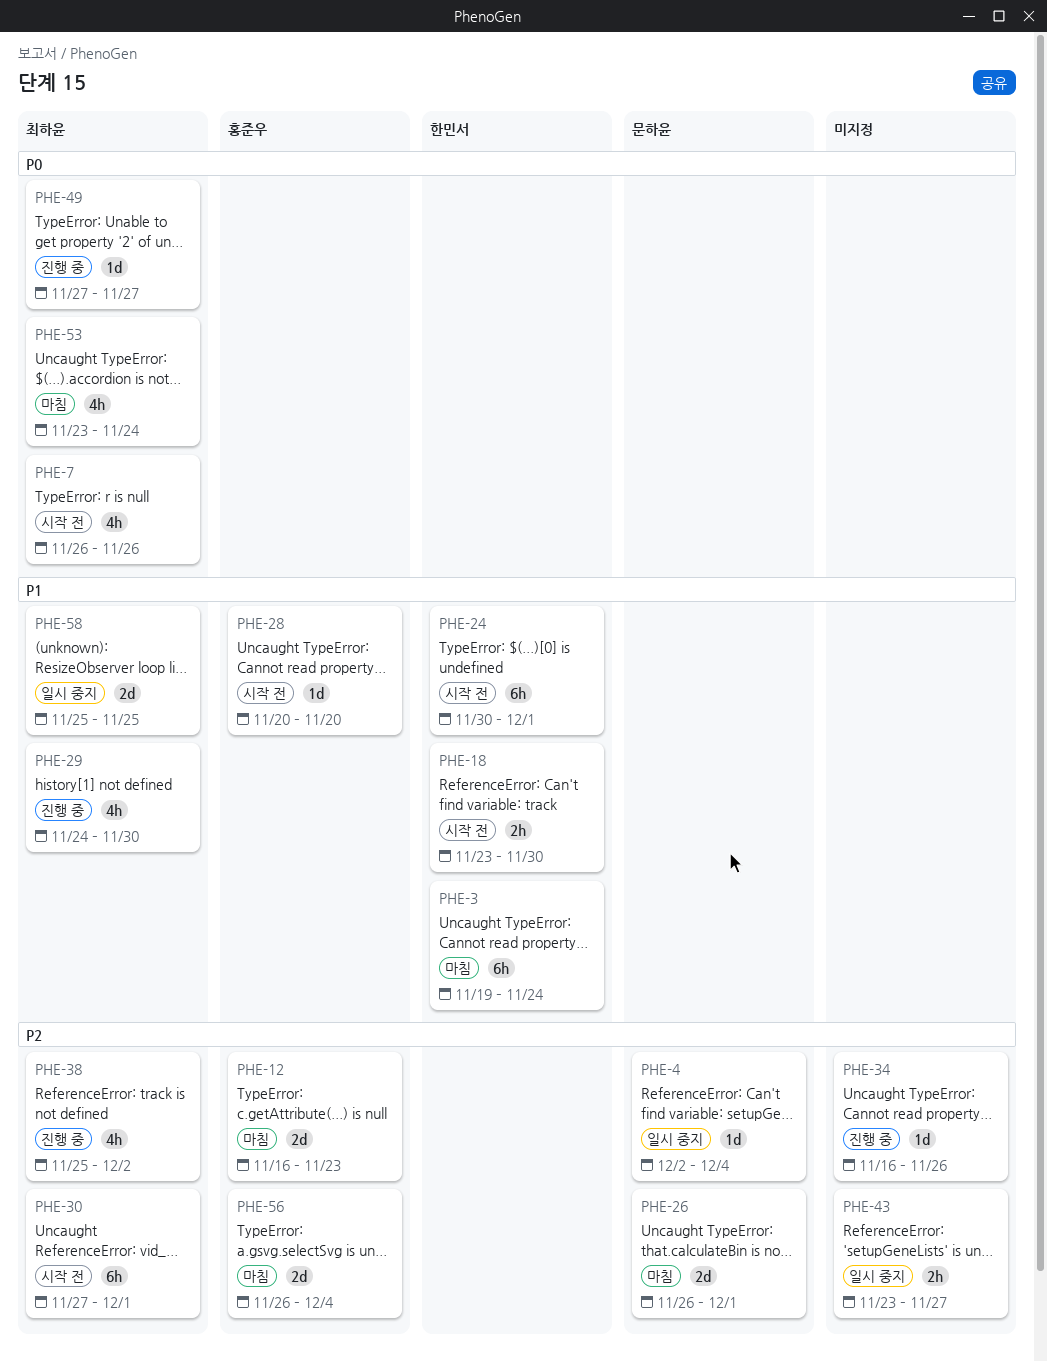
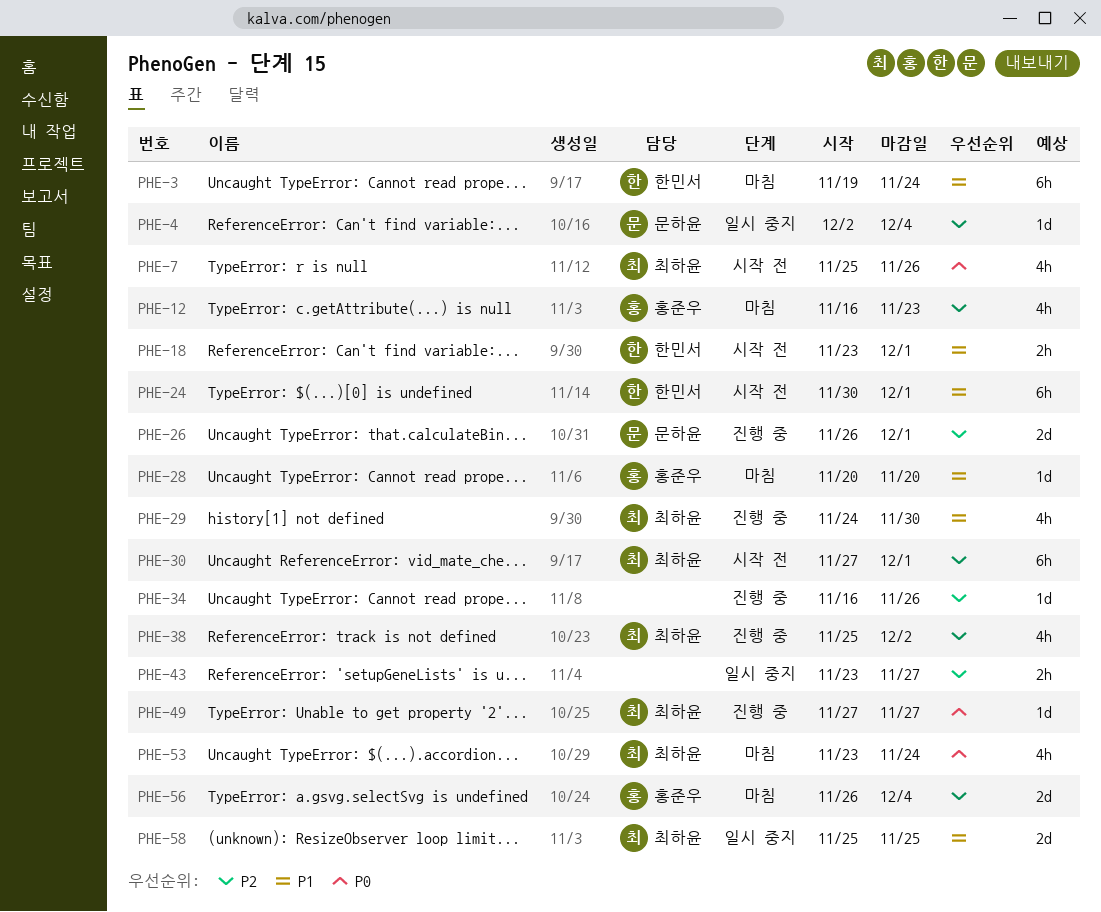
PHE-7, start: Nov 26 -> Nov 25
PHE-12, estimate: 2d -> 4h
PHE-18, due: Nov 30 -> Dec 1
PHE-26, status: 마침 -> 진행 중
PHE-28, status: 시작 전 -> 마침

